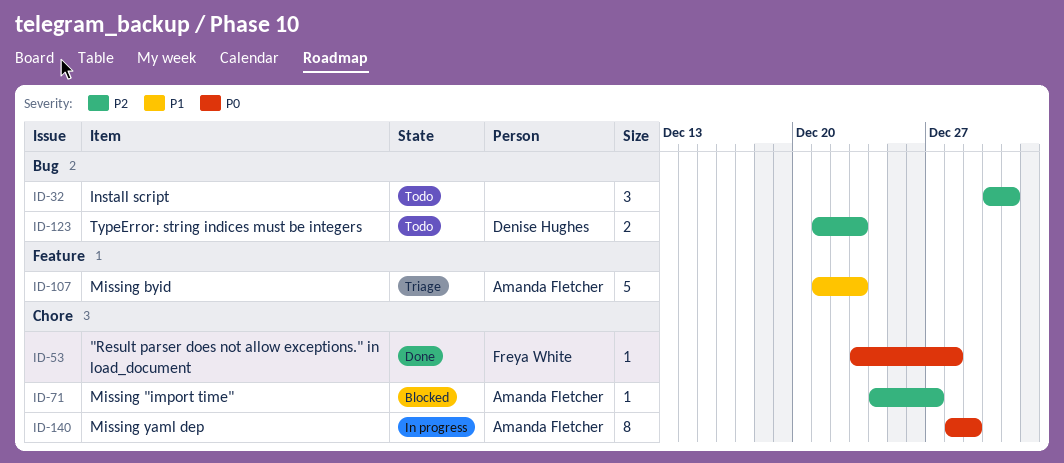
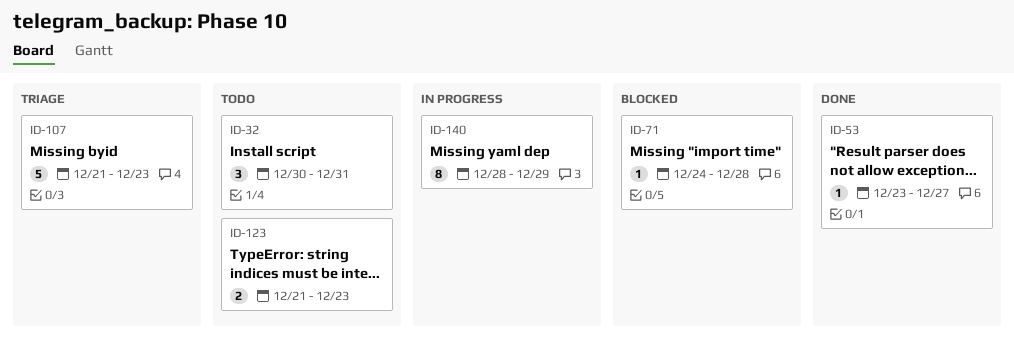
ID-53, due: Dec 28 -> Dec 27
ID-71, due: Dec 27 -> Dec 28

